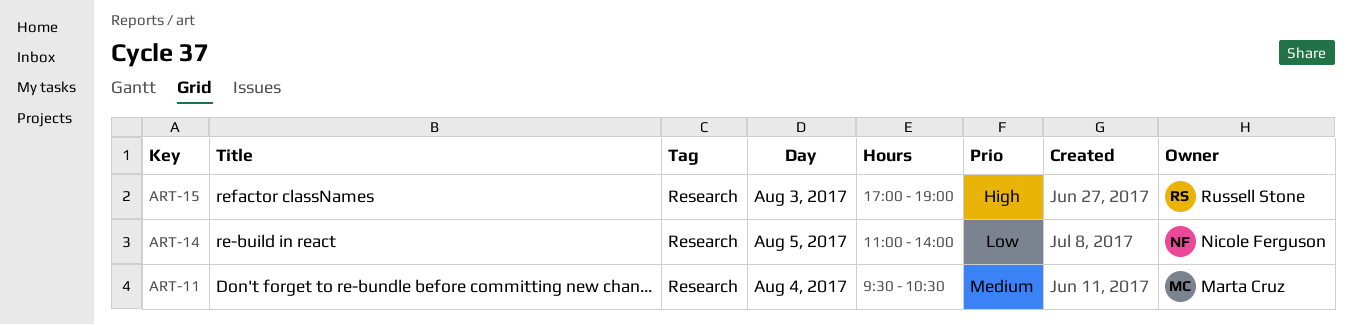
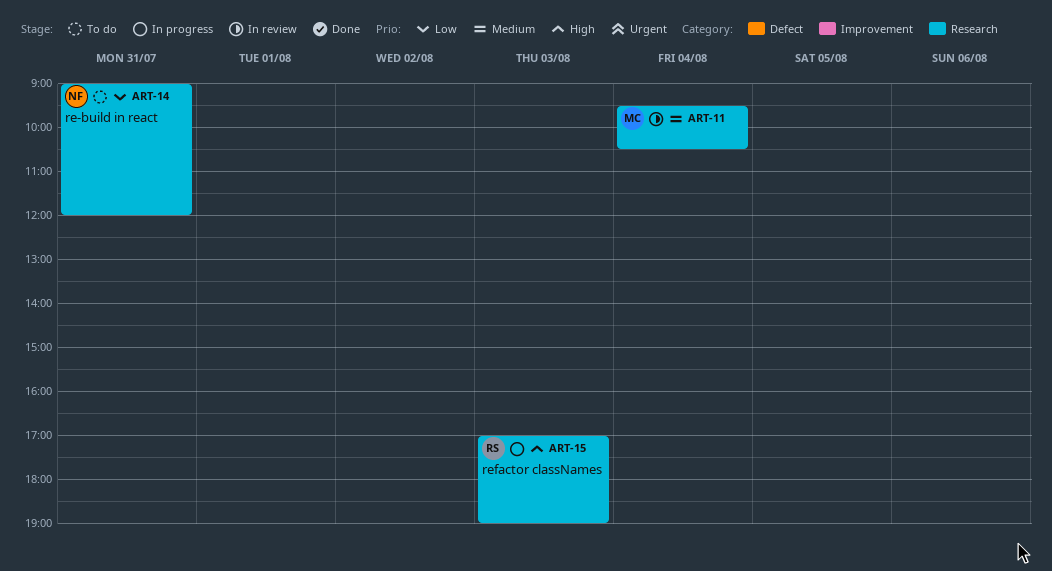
ART-14, day: Aug 5 -> Jul 31
ART-14, begins: 11:00 -> 09:00
ART-14, ends: 14:00 -> 12:00

